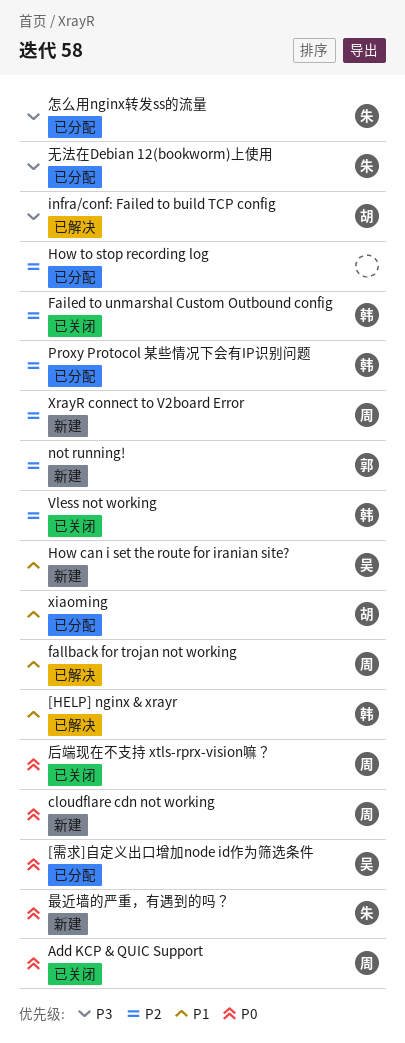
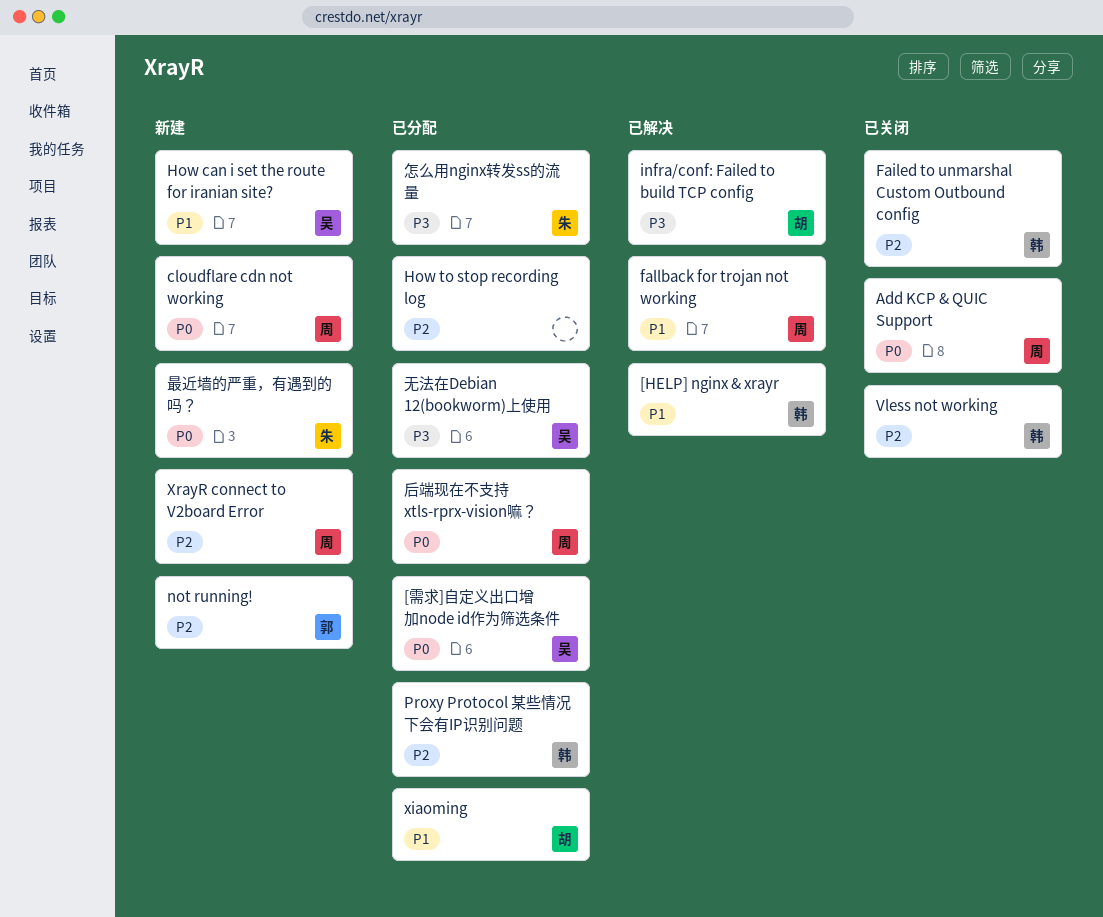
后端现在不支持 xtls-rprx-vision嘛？, status: 已关闭 -> 已分配
无法在Debian 12(bookworm)上使用, owner: 朱 -> 吴

